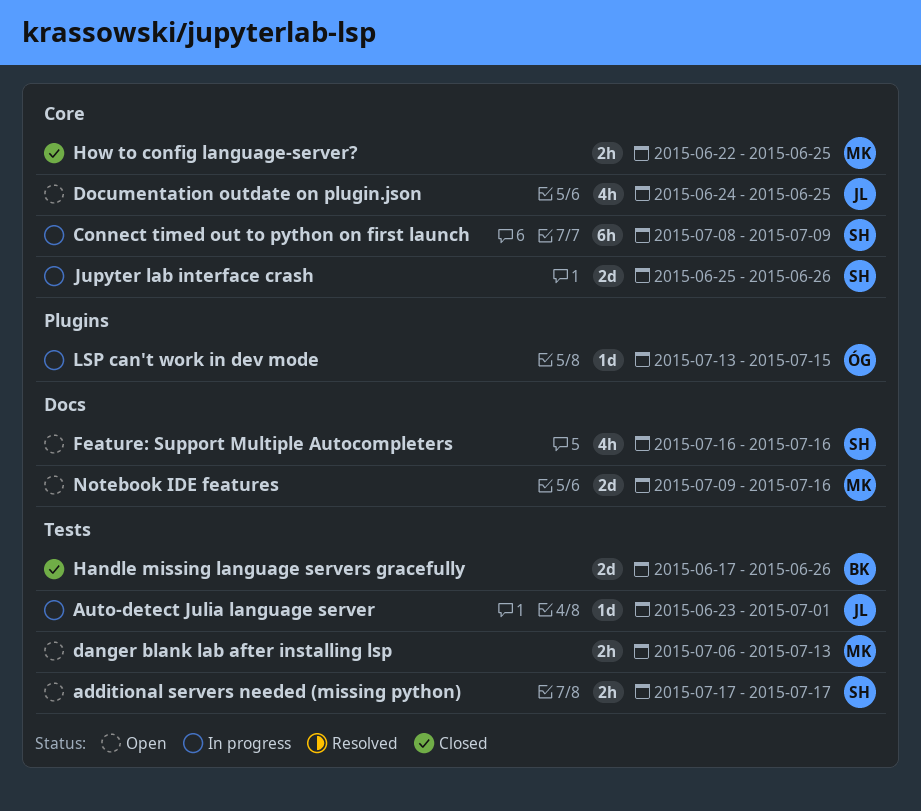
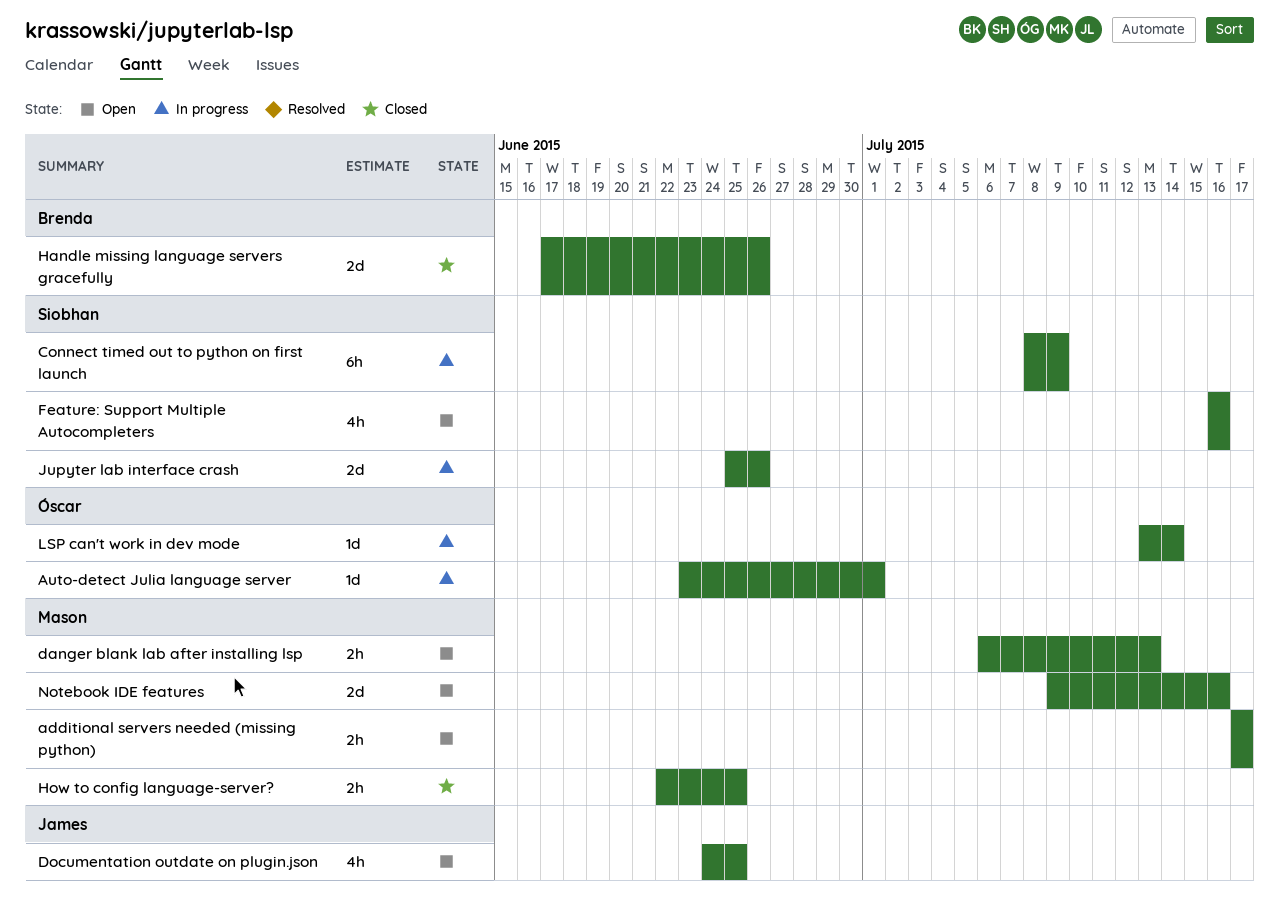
additional servers needed (missing python), owner: Siobhan -> Mason
Auto-detect Julia language server, owner: James -> Óscar
LSP can't work in dev mode, due: Jul 15 -> Jul 14

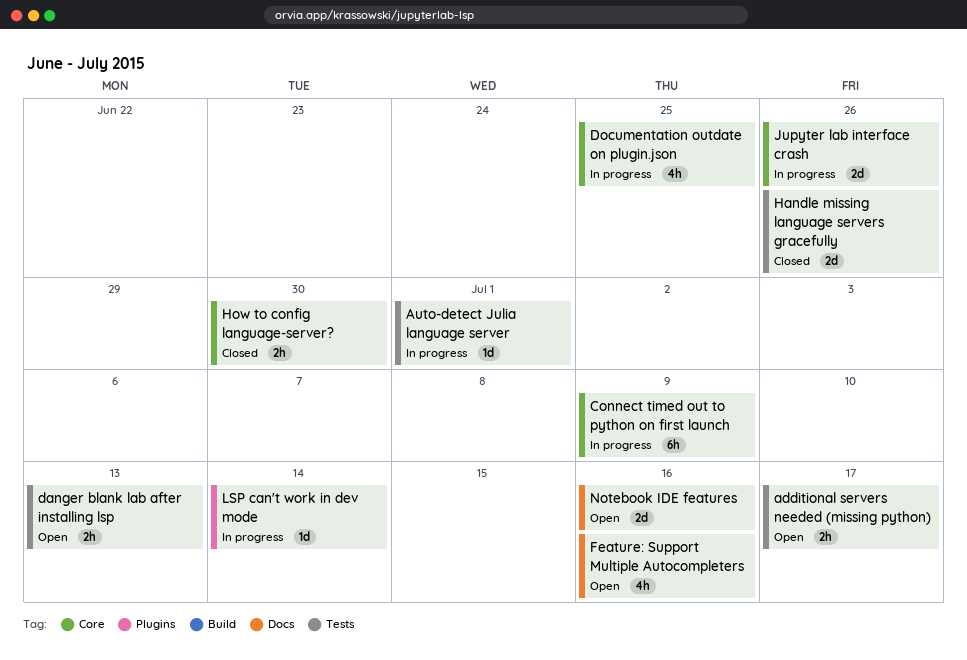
Documentation outdate on plugin.json, status: Open -> In progress
How to config language-server?, due: Jun 25 -> Jun 30

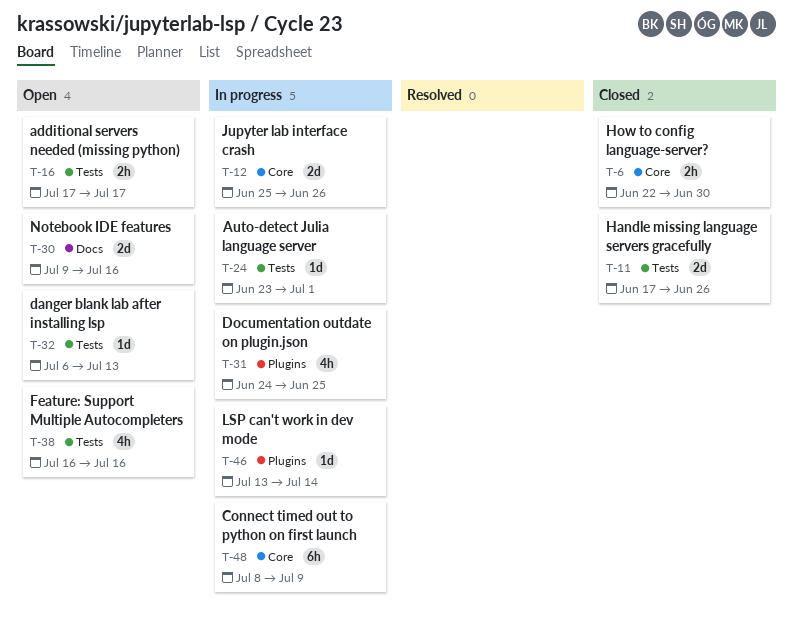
danger blank lab after installing lsp, estimate: 2h -> 1d
Documentation outdate on plugin.json, label: Core -> Plugins
Feature: Support Multiple Autocompleters, label: Docs -> Tests

